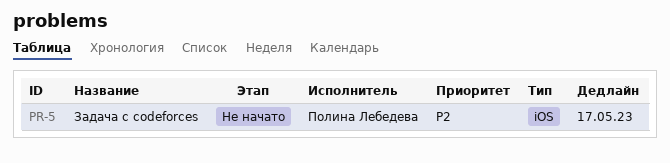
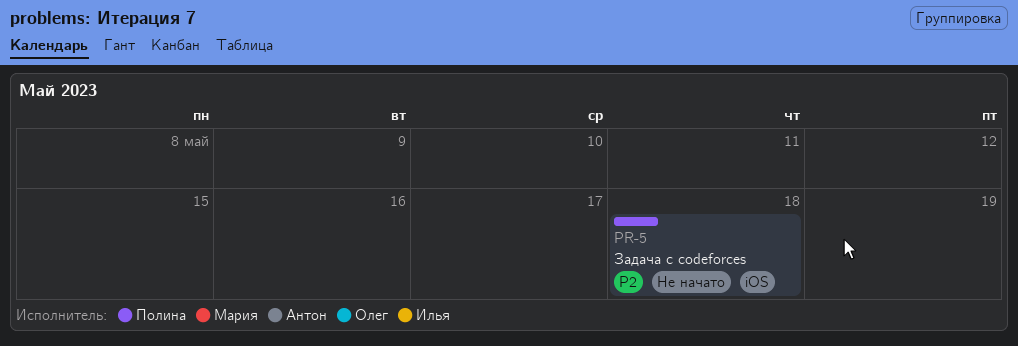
PR-5, due: May 17 -> May 18

